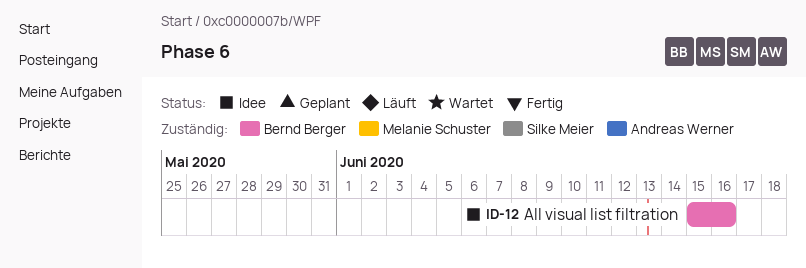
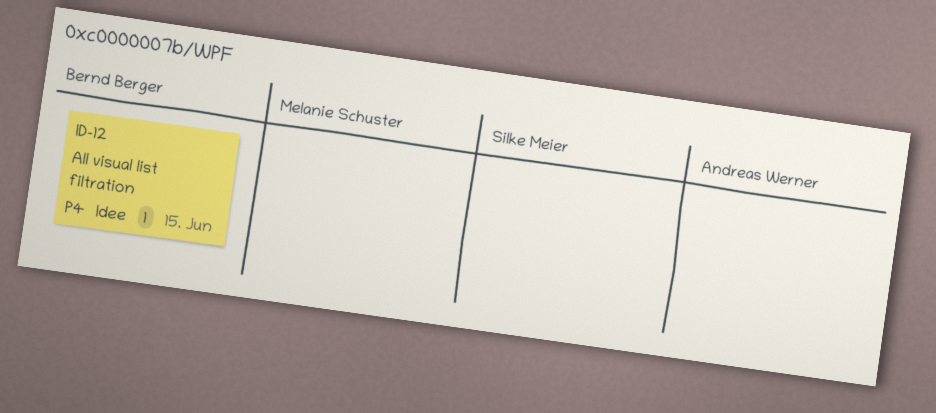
ID-12, due: Jun 16 -> Jun 15

